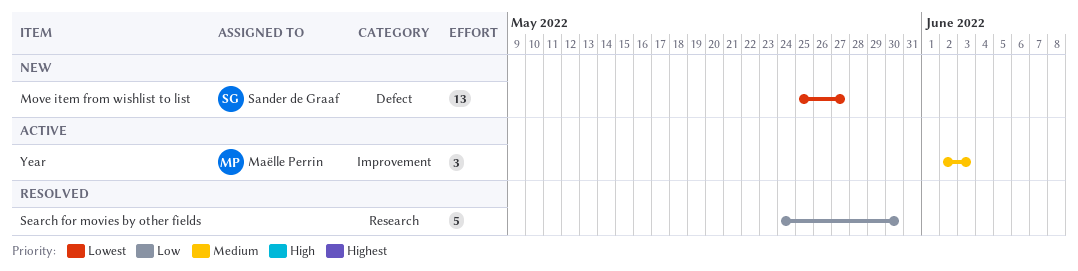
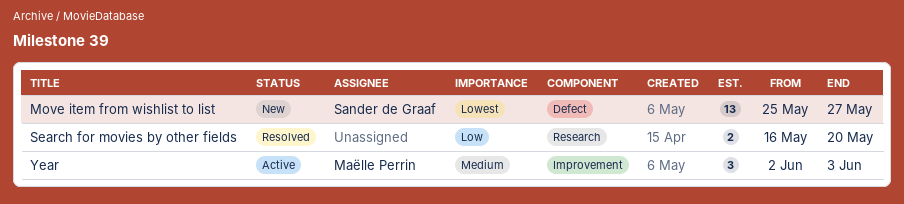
Search for movies by other fields, estimate: 5 -> 2
Search for movies by other fields, start: May 24 -> May 16
Search for movies by other fields, due: May 30 -> May 20

